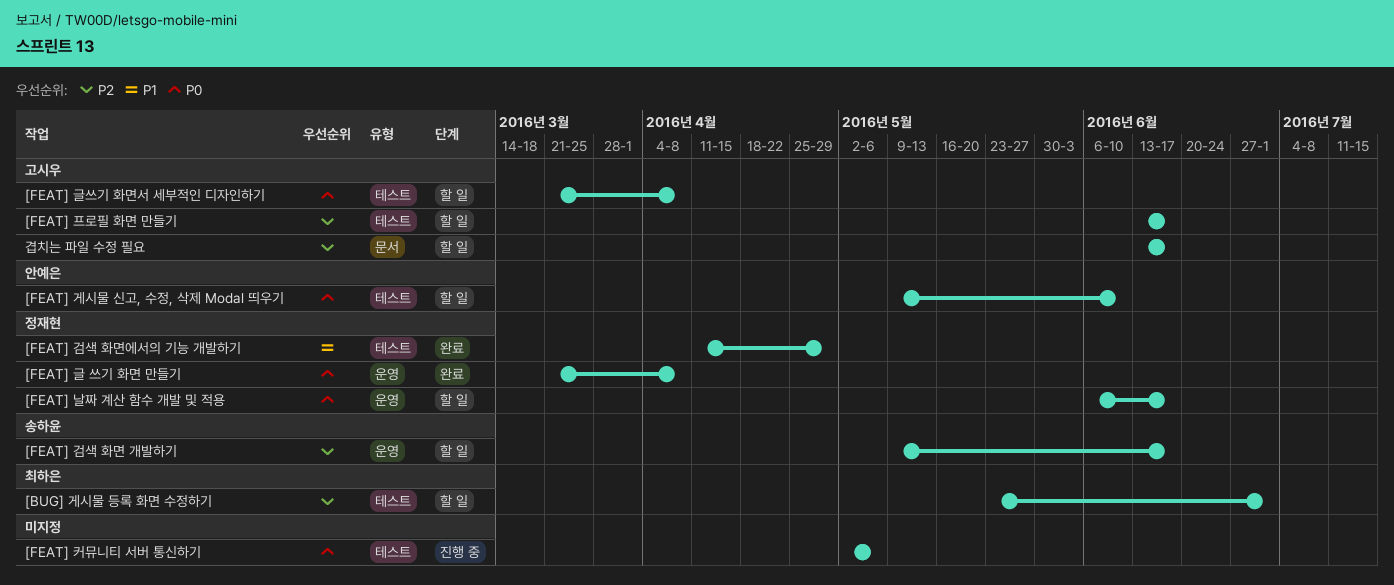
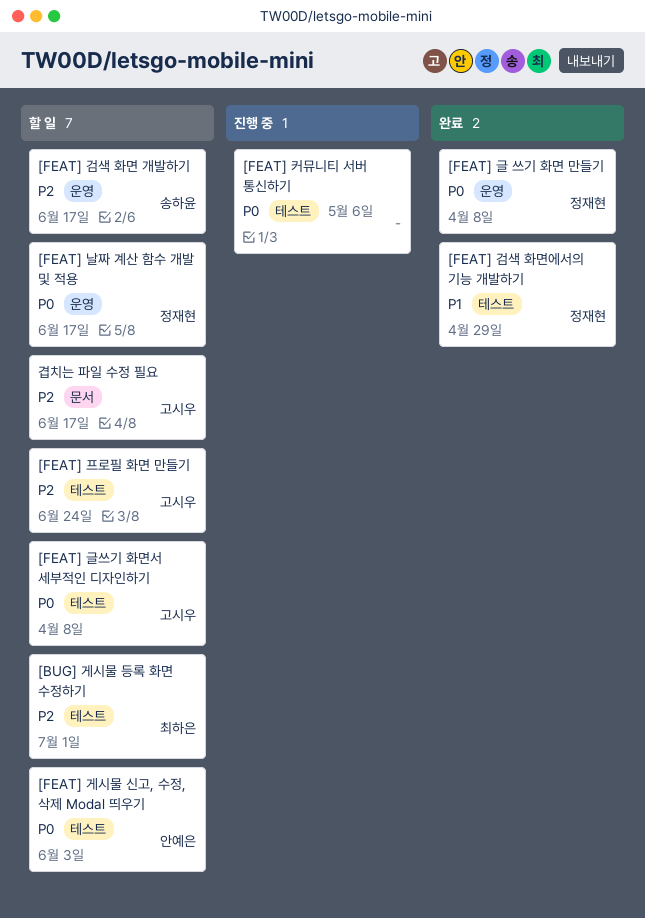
[FEAT] 게시물 신고, 수정, 삭제 Modal 띄우기, due: Jun 10 -> Jun 3
[FEAT] 프로필 화면 만들기, due: Jun 17 -> Jun 24

